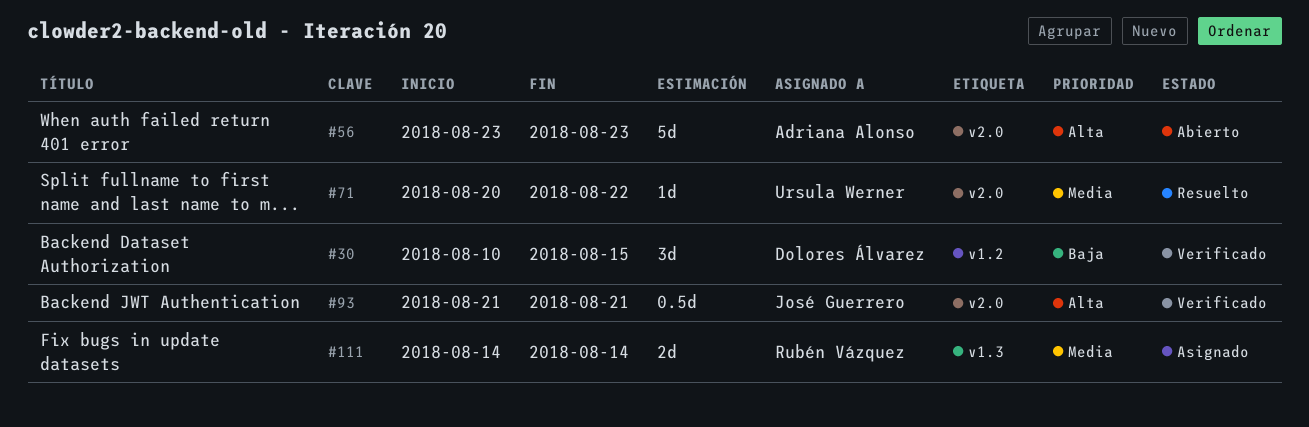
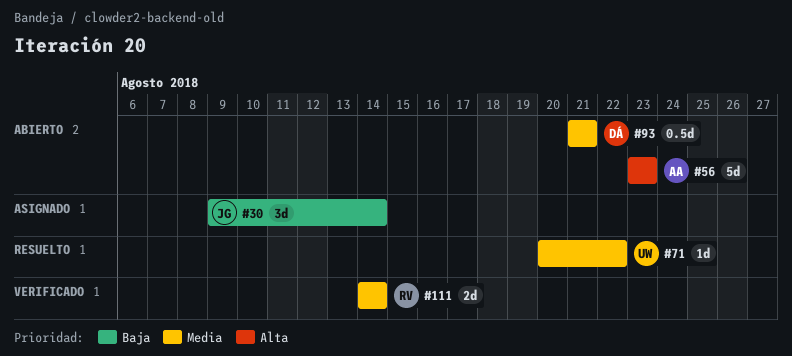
#30, status: Verificado -> Asignado
#30, owner: Dolores Álvarez -> José Guerrero
#30, start: Aug 10 -> Aug 9
#30, due: Aug 15 -> Aug 14
#93, status: Verificado -> Abierto
#93, owner: José Guerrero -> Dolores Álvarez
#93, priority: Alta -> Media
#111, status: Asignado -> Verificado

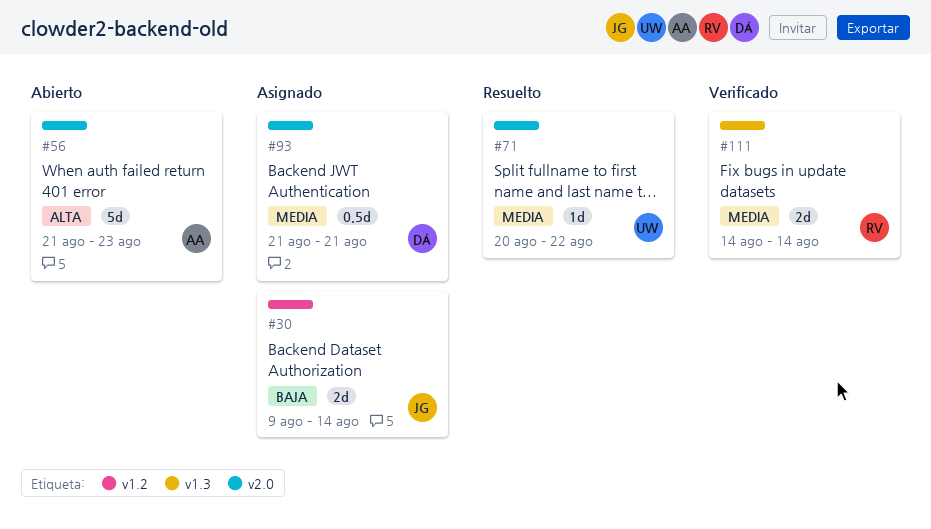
#30, estimate: 3d -> 2d
#56, start: Aug 23 -> Aug 21
#93, status: Abierto -> Asignado

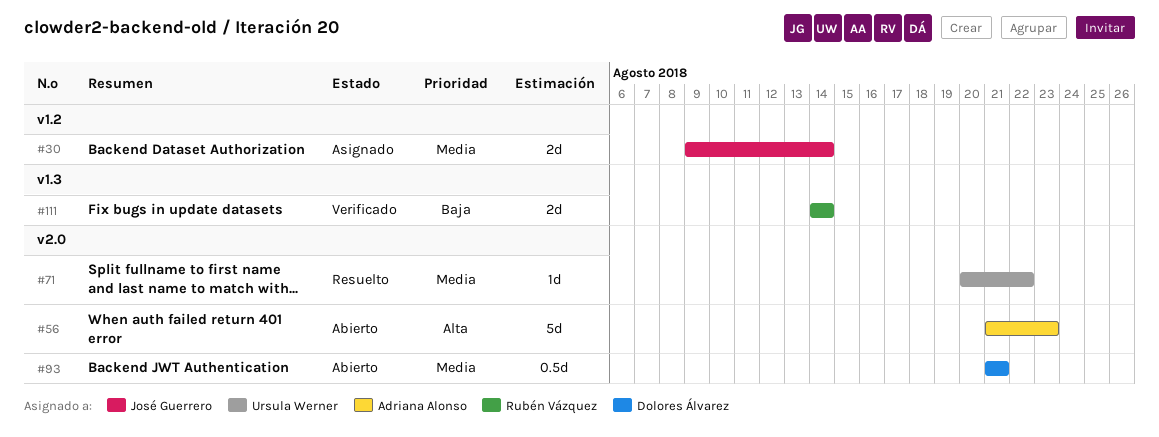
#30, priority: Baja -> Media
#93, status: Asignado -> Abierto
#111, priority: Media -> Baja

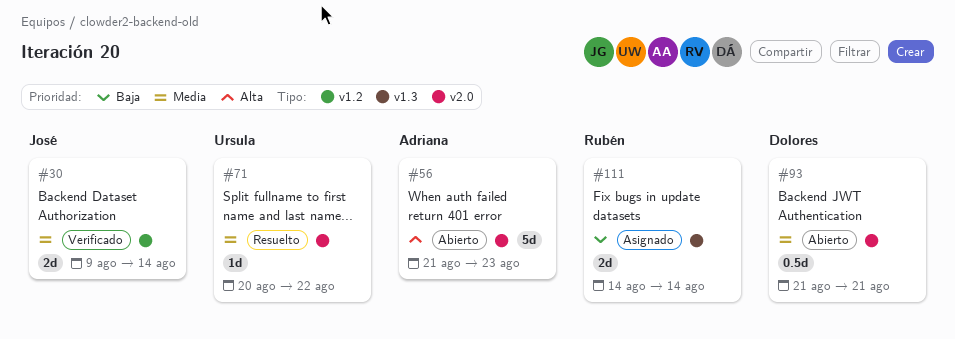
#30, status: Asignado -> Verificado
#111, status: Verificado -> Asignado

